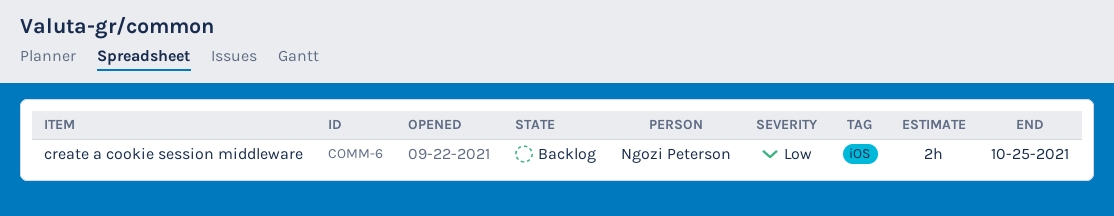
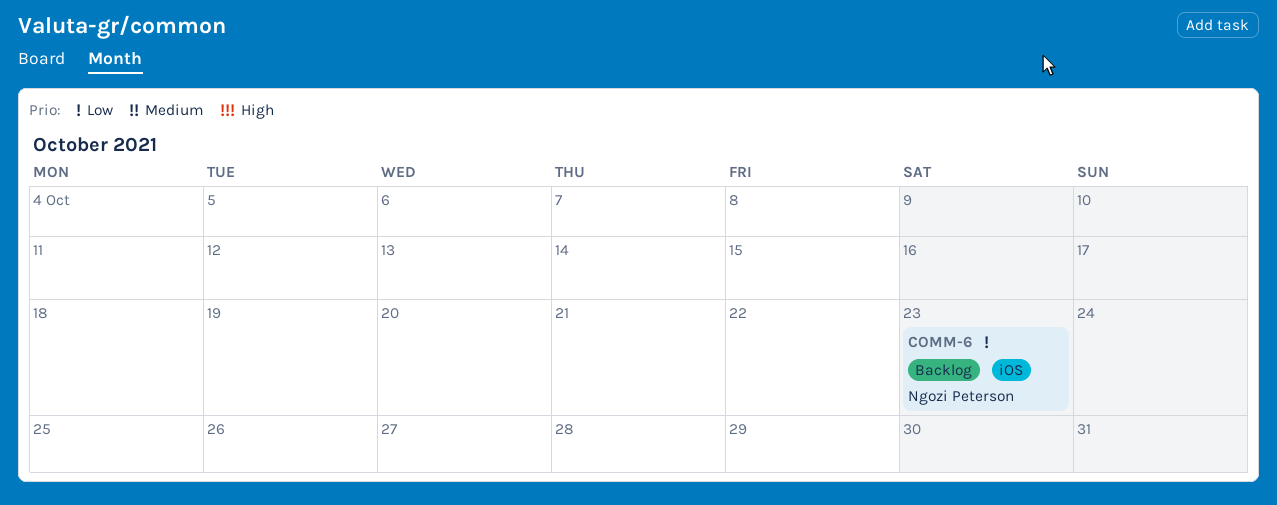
COMM-6, due: Oct 25 -> Oct 23

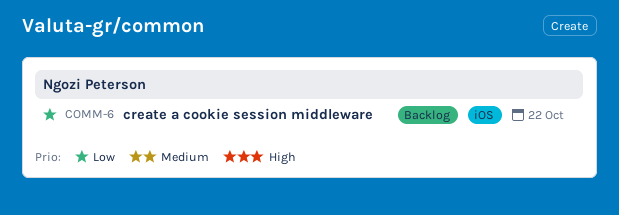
COMM-6, due: Oct 23 -> Oct 22

